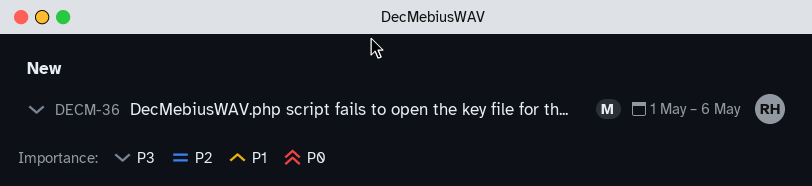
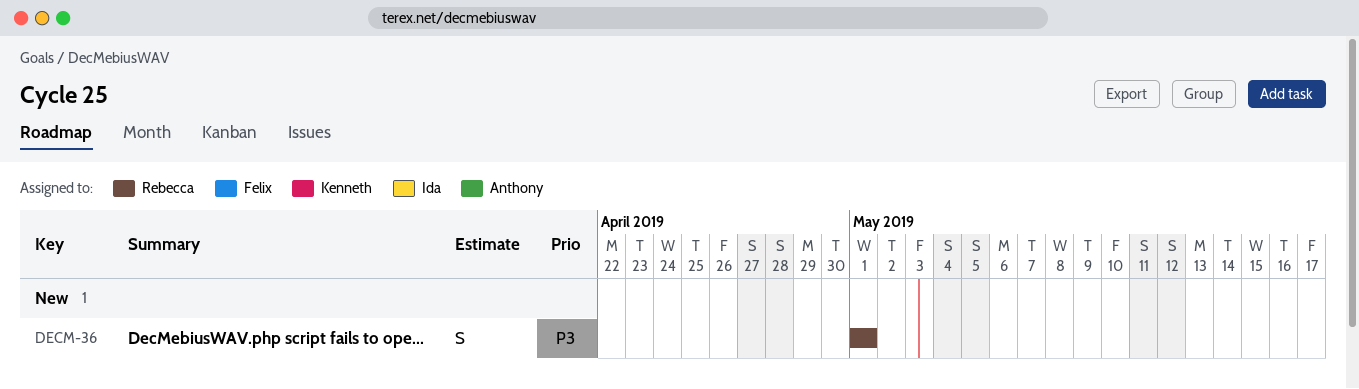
DECM-36, estimate: M -> S
DECM-36, due: May 6 -> May 1

